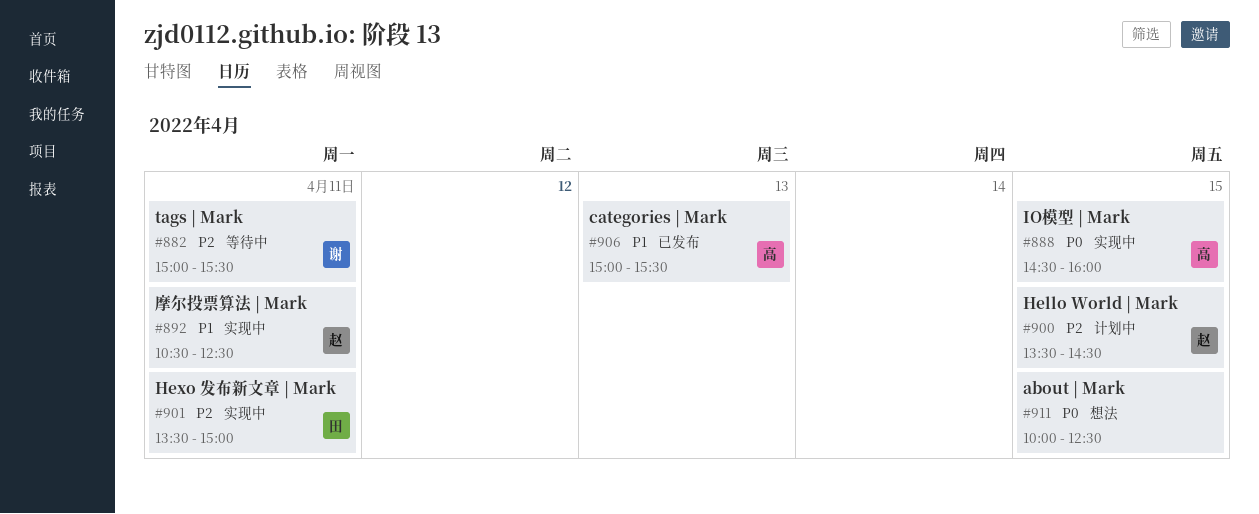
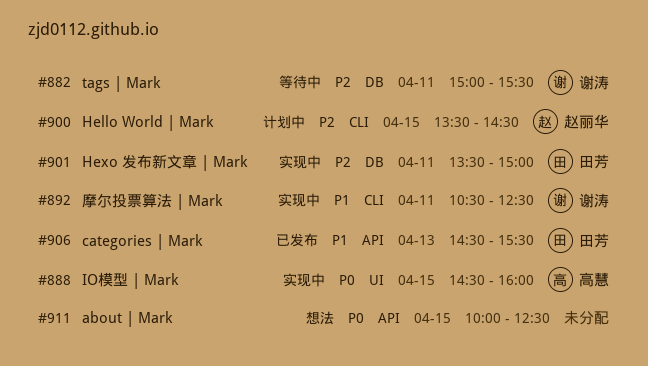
#892, owner: 赵丽华 -> 谢涛
#906, owner: 高慧 -> 田芳
#906, begins: 15:00 -> 14:30

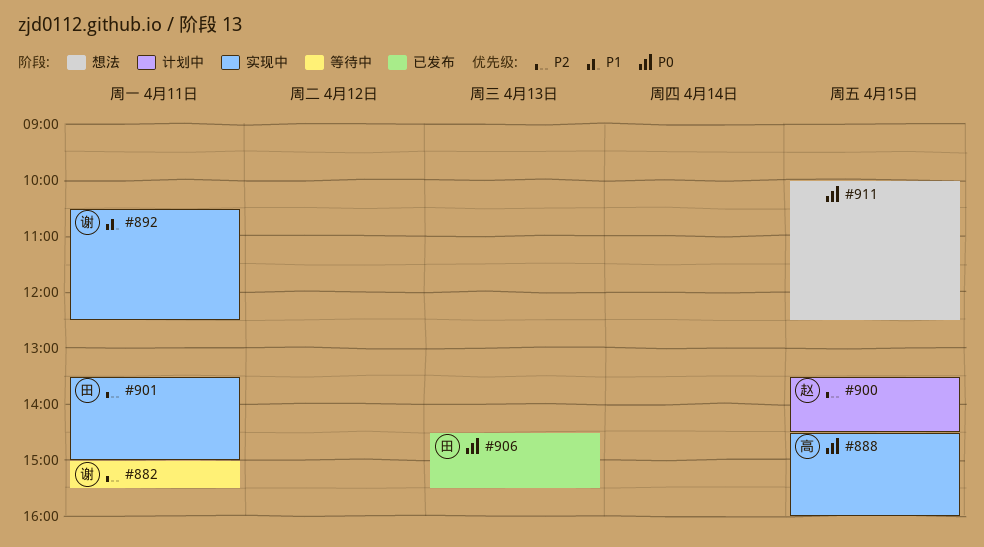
#906, priority: P1 -> P0

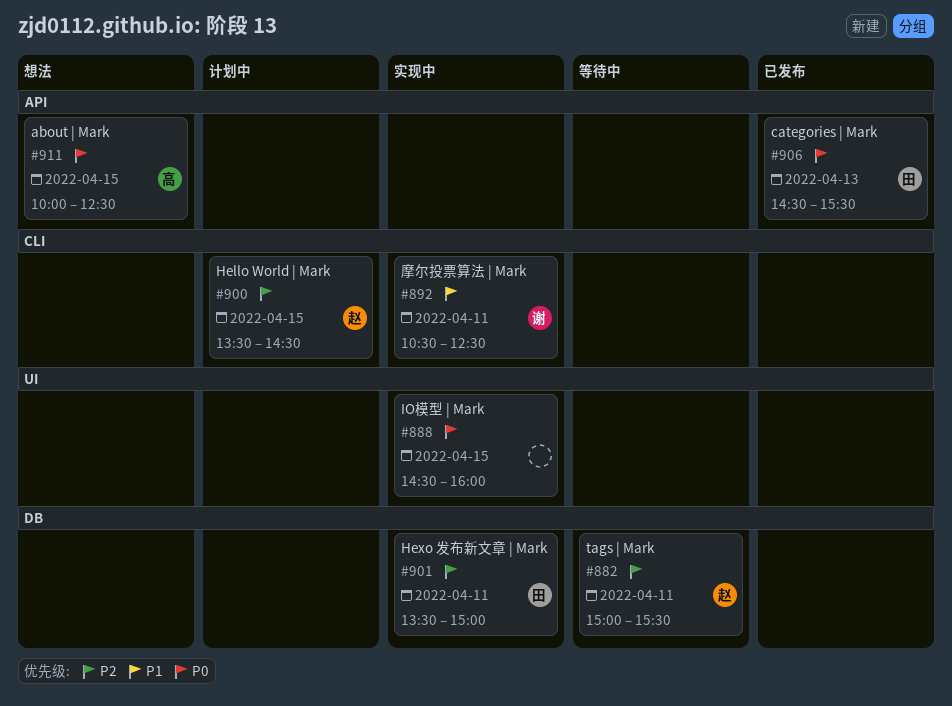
#882, owner: 谢 -> 赵
#888, owner: 高 -> none
#911, owner: none -> 高

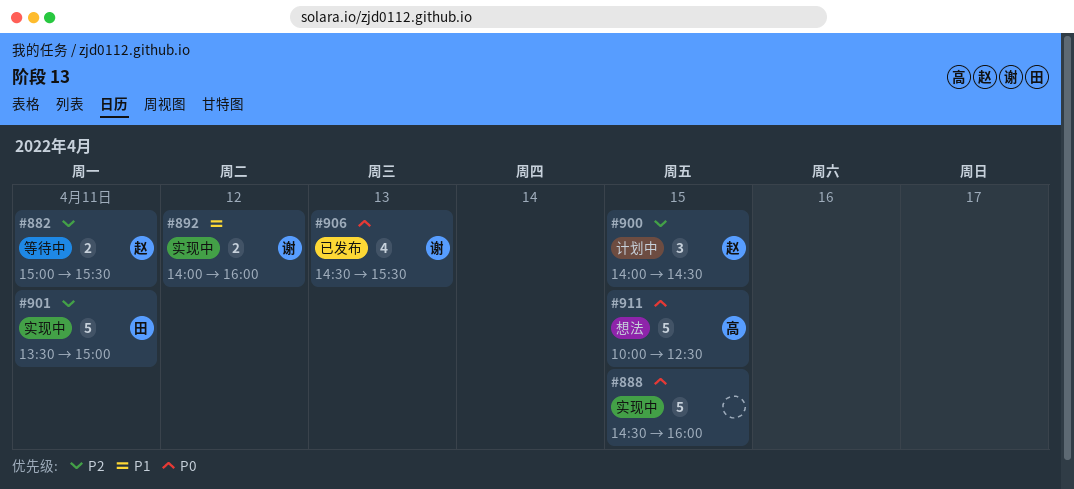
#892, day: Apr 11 -> Apr 12
#892, begins: 10:30 -> 14:00
#892, ends: 12:30 -> 16:00
#900, begins: 13:30 -> 14:00
#906, owner: 田 -> 谢

